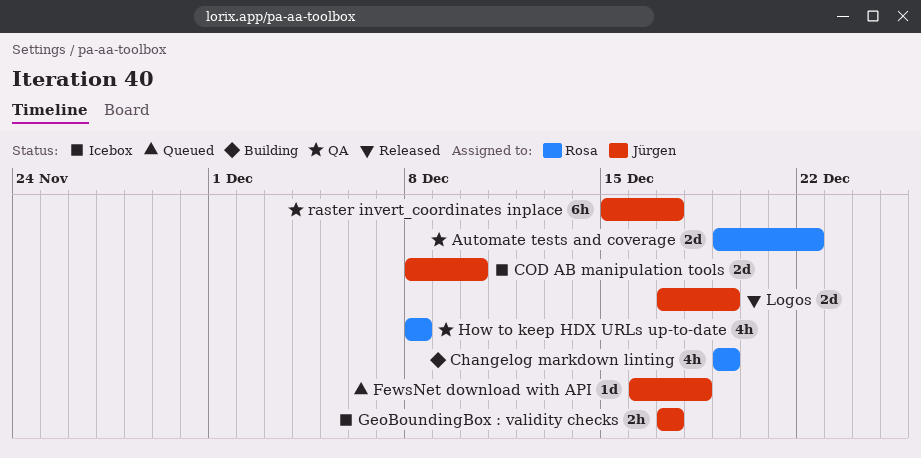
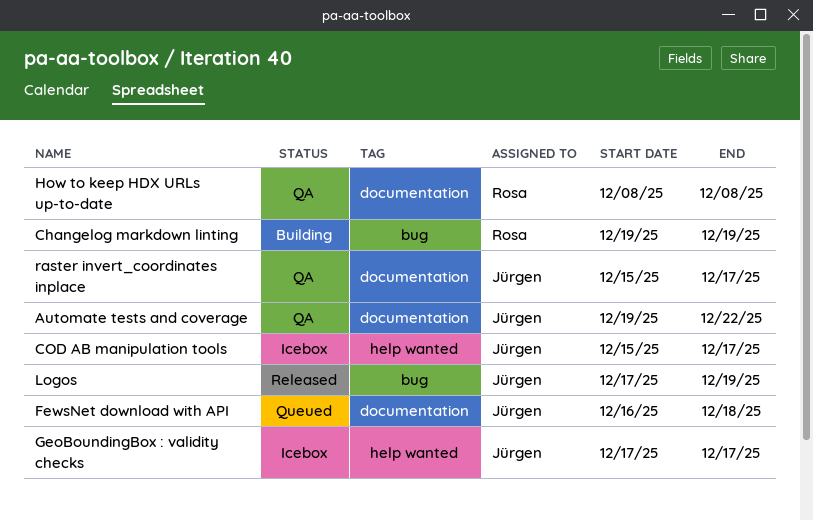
Automate tests and coverage, owner: Rosa -> Jürgen
COD AB manipulation tools, start: Dec 8 -> Dec 15
COD AB manipulation tools, due: Dec 10 -> Dec 17

